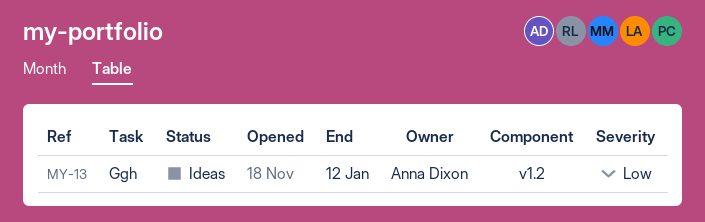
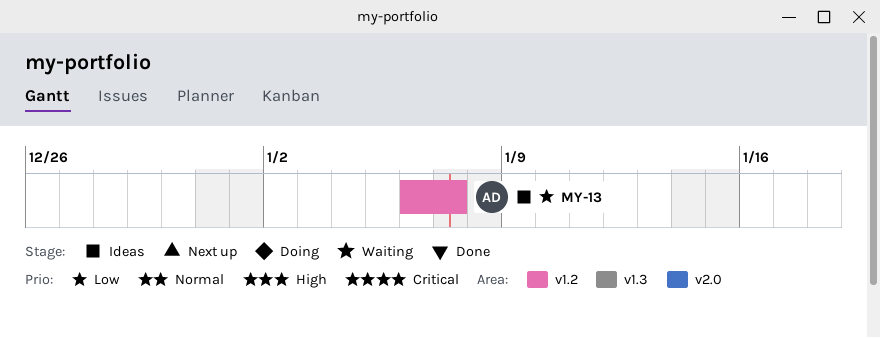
MY-13, due: Jan 12 -> Jan 7

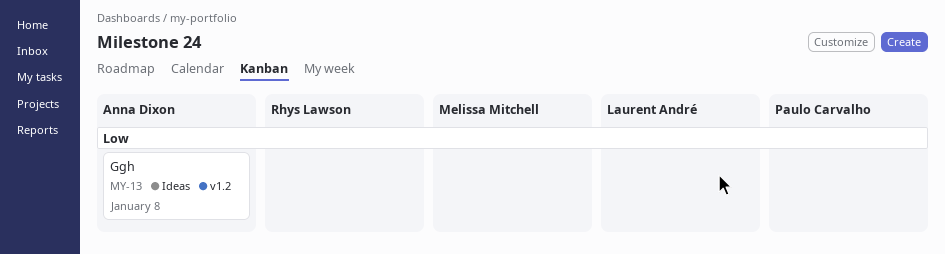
MY-13, due: Jan 7 -> Jan 8

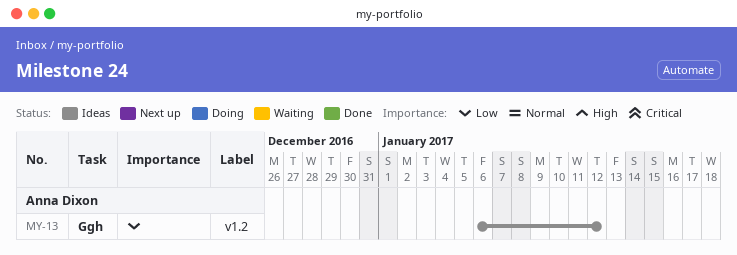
MY-13, due: Jan 8 -> Jan 12

